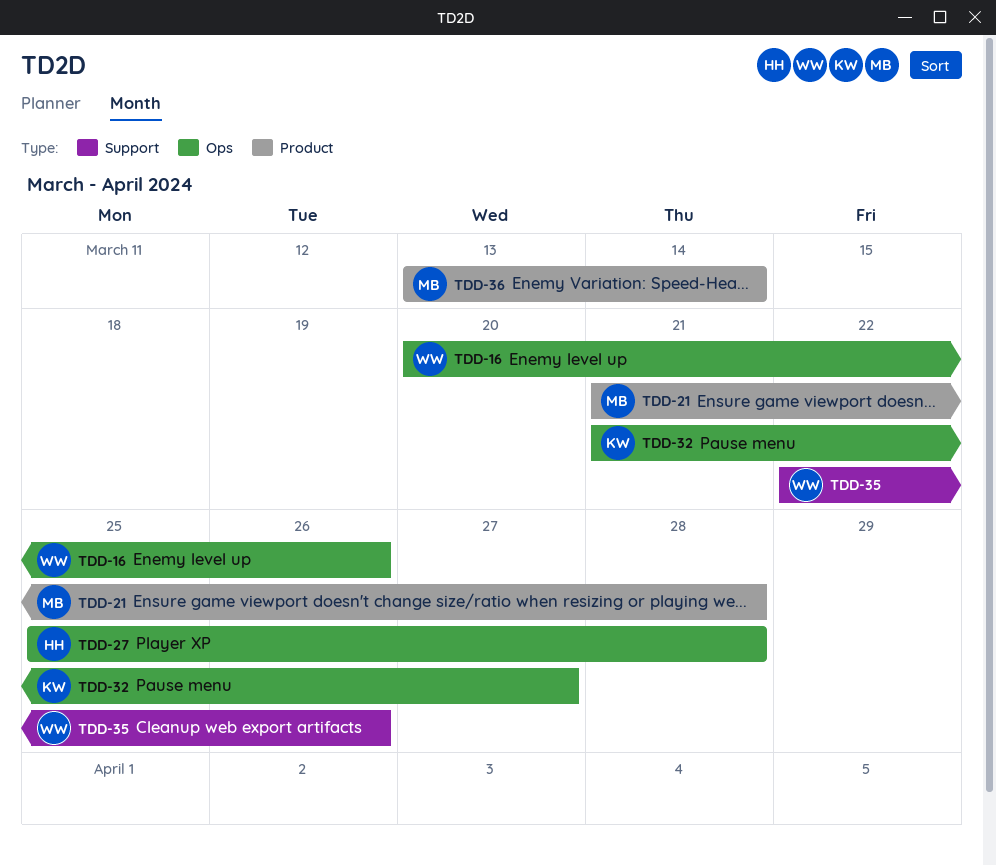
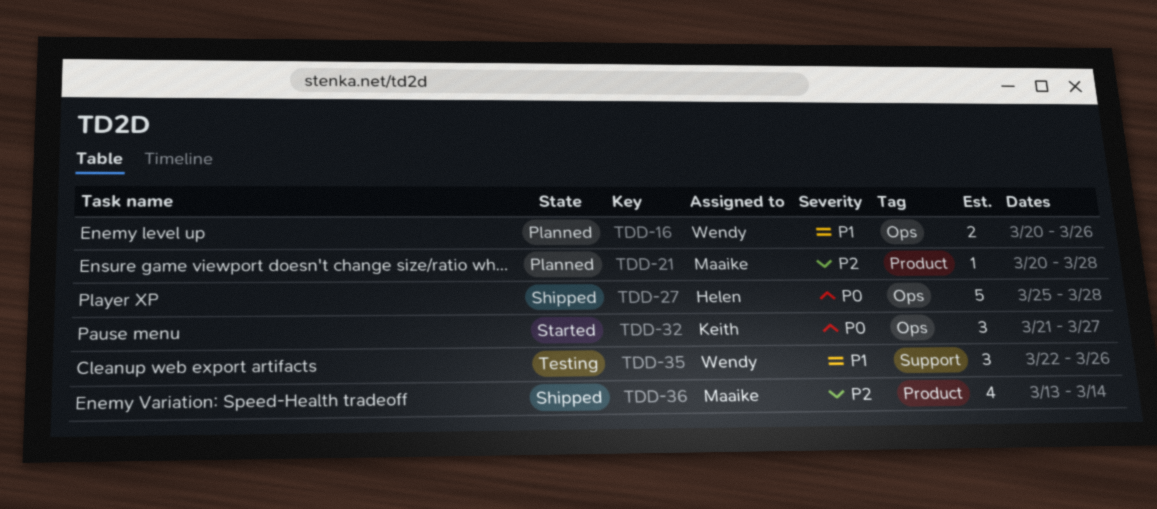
TDD-21, start: Mar 21 -> Mar 20

